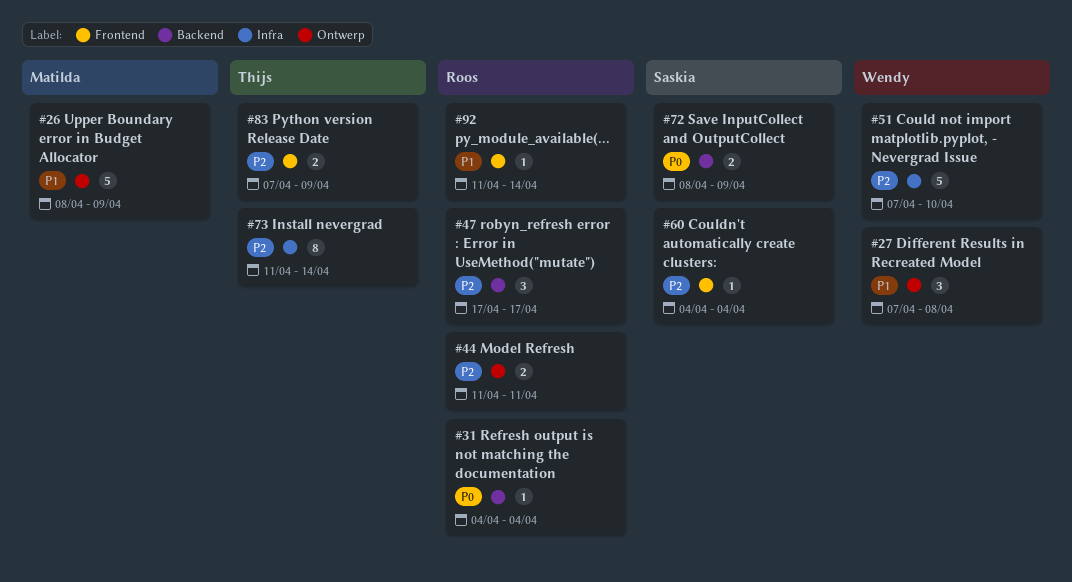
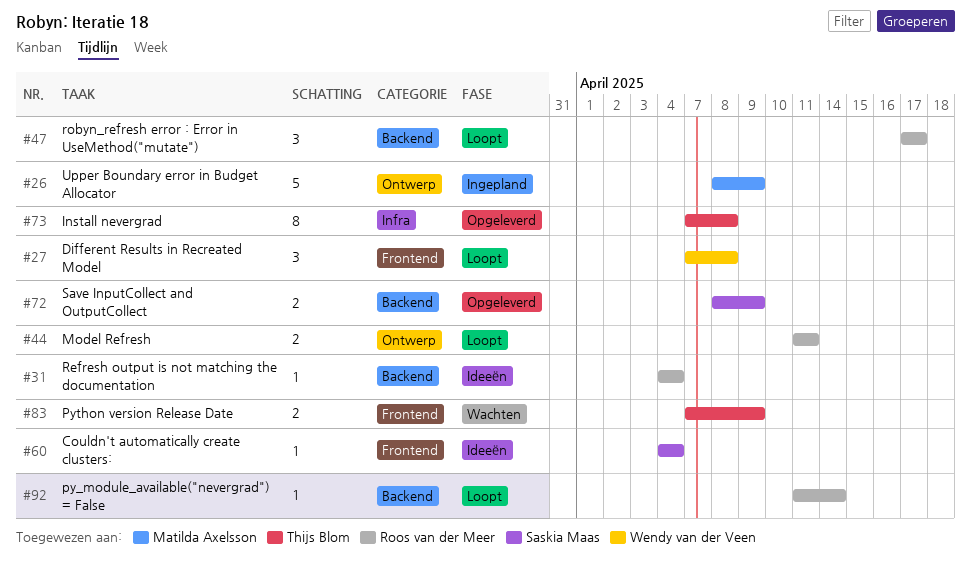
#27, label: Ontwerp -> Frontend
#51: present -> none
#73, start: Apr 11 -> Apr 7
#73, due: Apr 14 -> Apr 8
#92, label: Frontend -> Backend

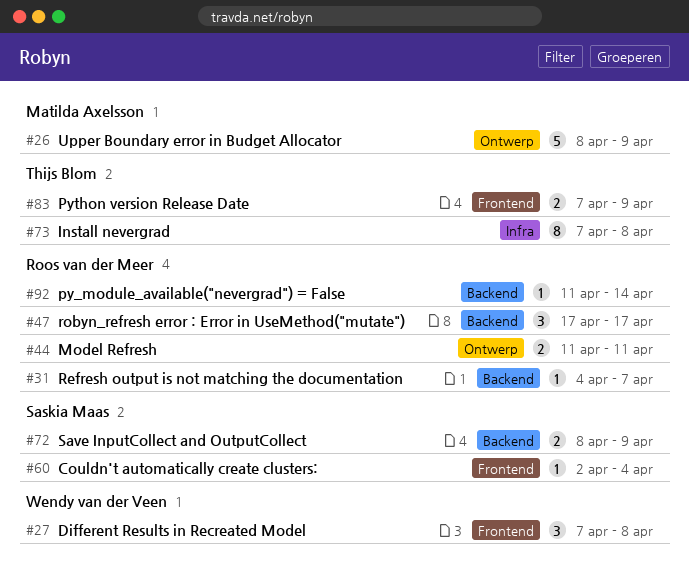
#31, due: Apr 4 -> Apr 7
#60, start: Apr 4 -> Apr 2

